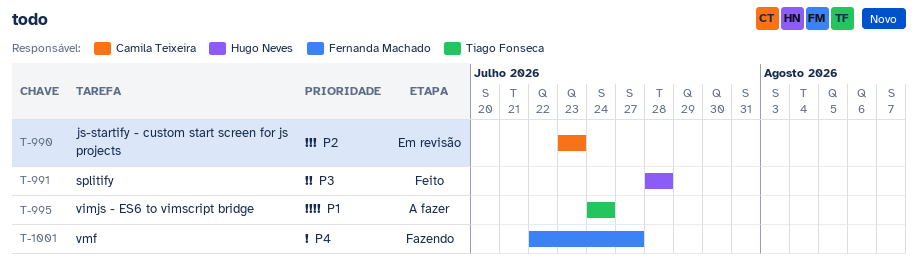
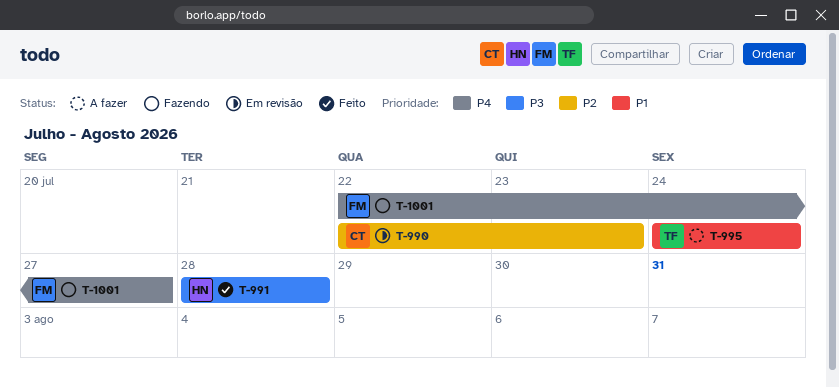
T-990, start: Jul 23 -> Jul 22

